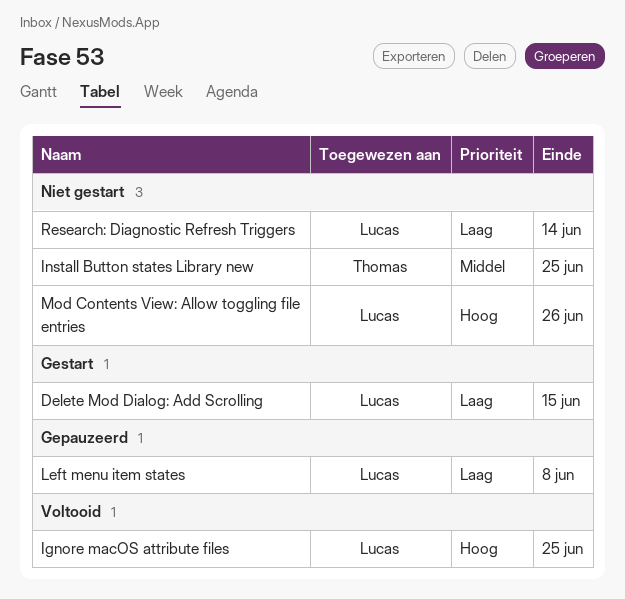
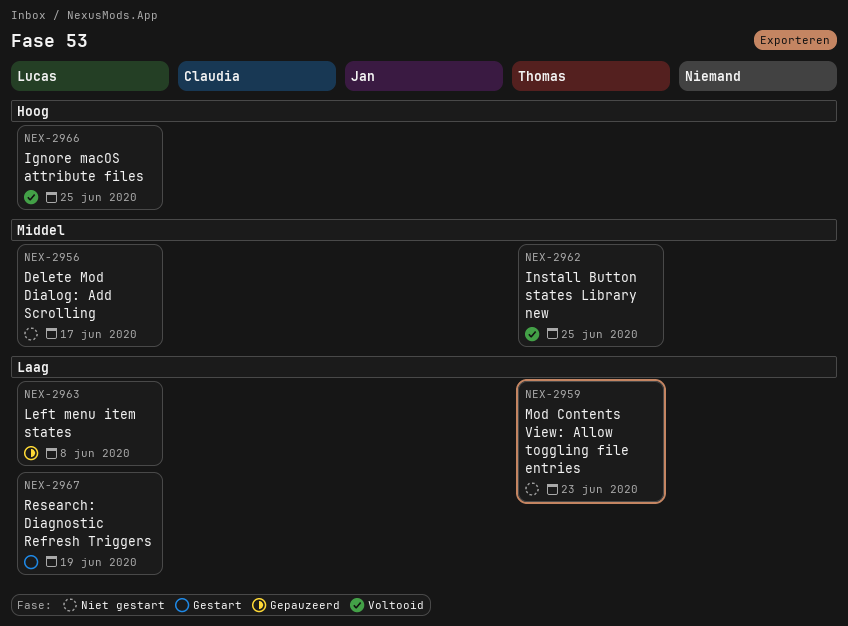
Delete Mod Dialog: Add Scrolling, status: Gestart -> Niet gestart
Delete Mod Dialog: Add Scrolling, priority: Laag -> Middel
Delete Mod Dialog: Add Scrolling, due: Jun 15 -> Jun 17
Install Button states Library new, status: Niet gestart -> Voltooid
Mod Contents View: Allow toggling file entries, owner: Lucas -> Thomas
Mod Contents View: Allow toggling file entries, priority: Hoog -> Laag
Mod Contents View: Allow toggling file entries, due: Jun 26 -> Jun 23
Research: Diagnostic Refresh Triggers, status: Niet gestart -> Gestart
Research: Diagnostic Refresh Triggers, due: Jun 14 -> Jun 19

